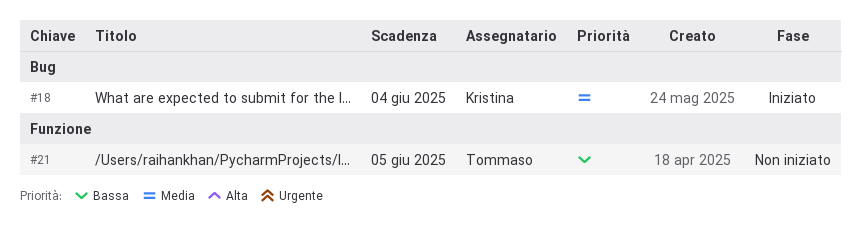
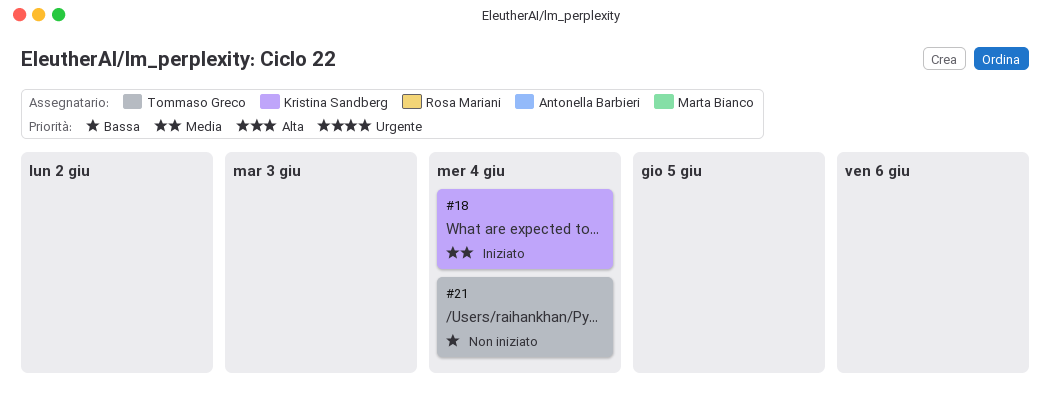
#21, due: Jun 5 -> Jun 4

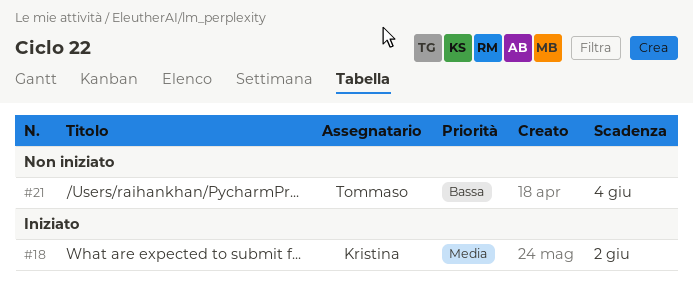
#18, due: Jun 4 -> Jun 2

